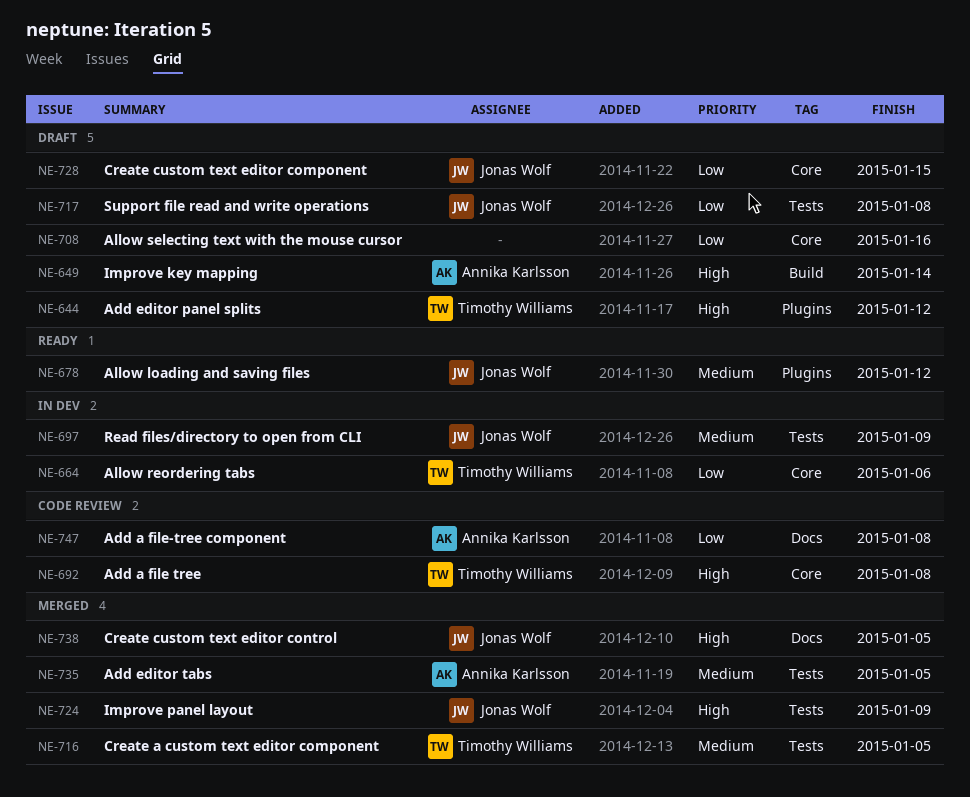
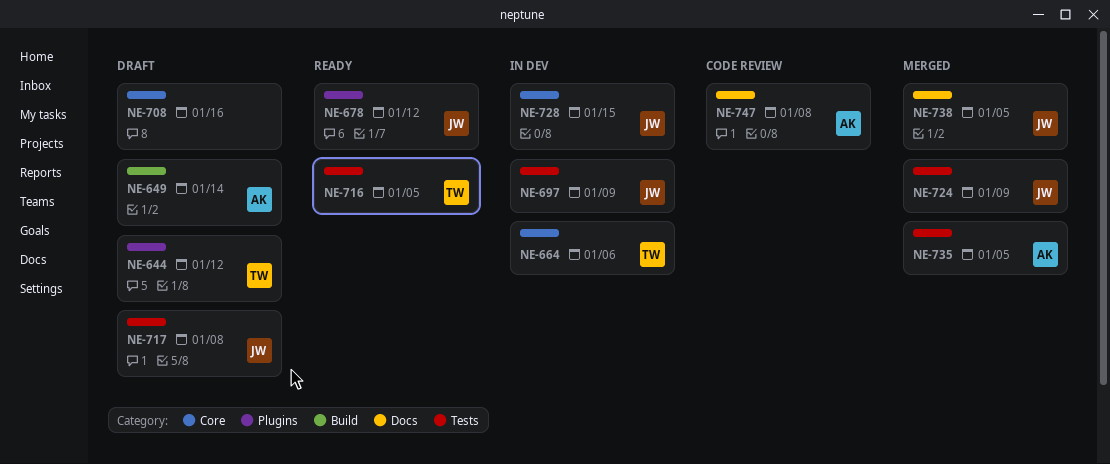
NE-692: present -> none
NE-716, status: Merged -> Ready
NE-728, status: Draft -> In dev

